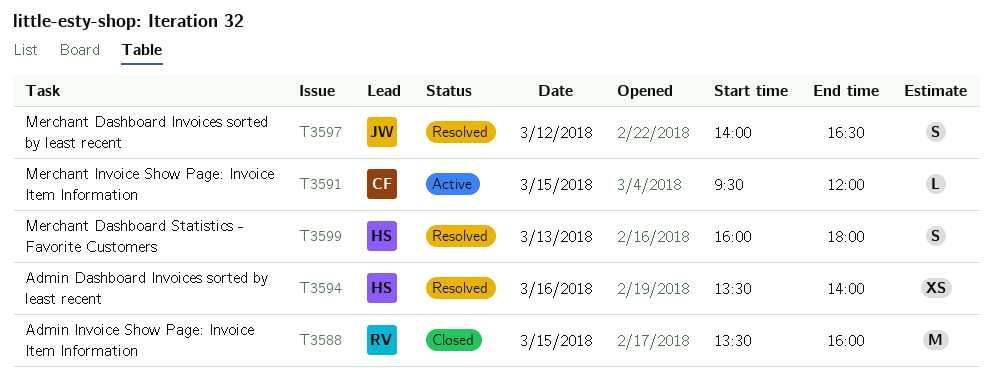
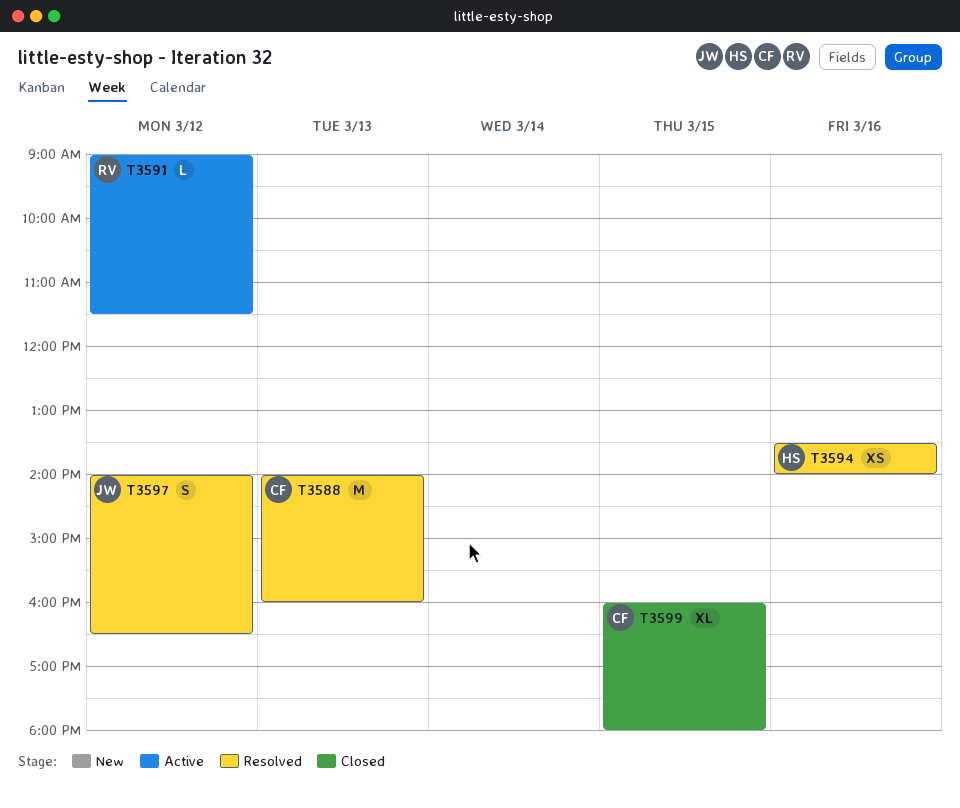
T3588, status: Closed -> Resolved
T3588, owner: RV -> CF
T3588, day: Mar 15 -> Mar 13
T3588, begins: 13:30 -> 14:00
T3591, owner: CF -> RV
T3591, day: Mar 15 -> Mar 12
T3591, begins: 09:30 -> 09:00
T3591, ends: 12:00 -> 11:30
T3599, status: Resolved -> Closed
T3599, owner: HS -> CF
T3599, estimate: S -> XL
T3599, day: Mar 13 -> Mar 15

